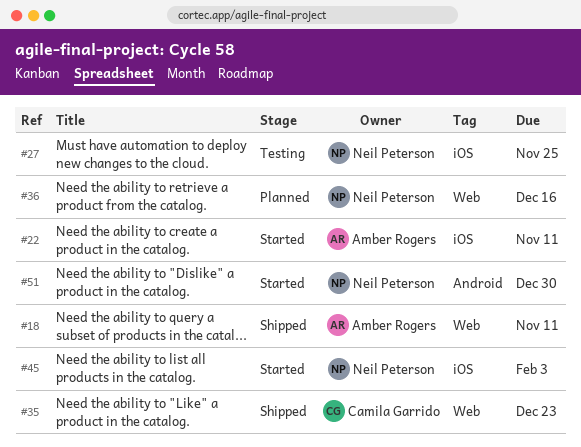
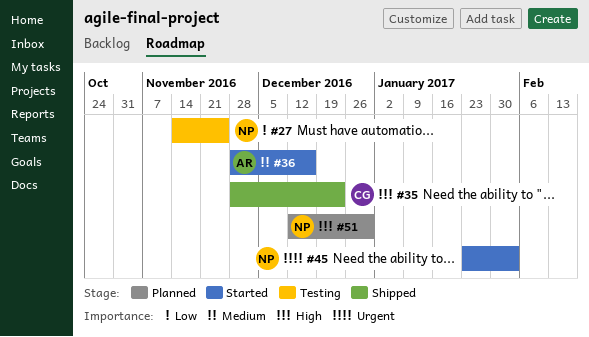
#18: present -> none
#22: present -> none
#36, status: Planned -> Started
#36, owner: Neil Peterson -> Amber Rogers
#51, status: Started -> Planned

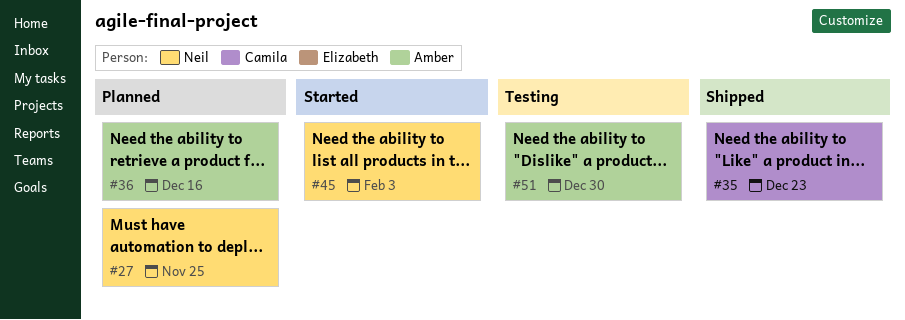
#27, status: Testing -> Planned
#36, status: Started -> Planned
#51, status: Planned -> Testing
#51, owner: Neil -> Amber

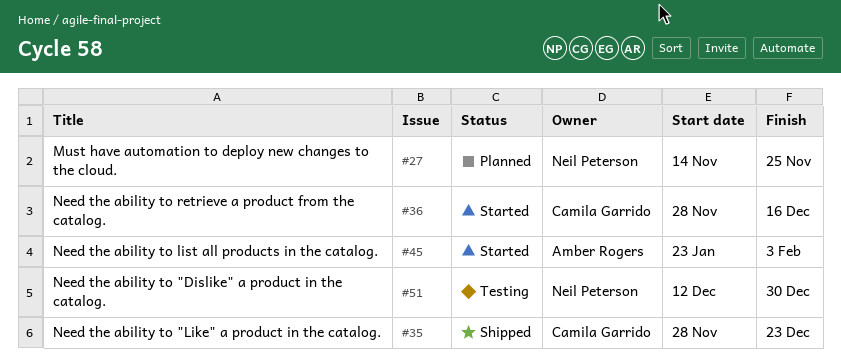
#36, status: Planned -> Started
#36, owner: Amber Rogers -> Camila Garrido
#45, owner: Neil Peterson -> Amber Rogers
#51, owner: Amber Rogers -> Neil Peterson

